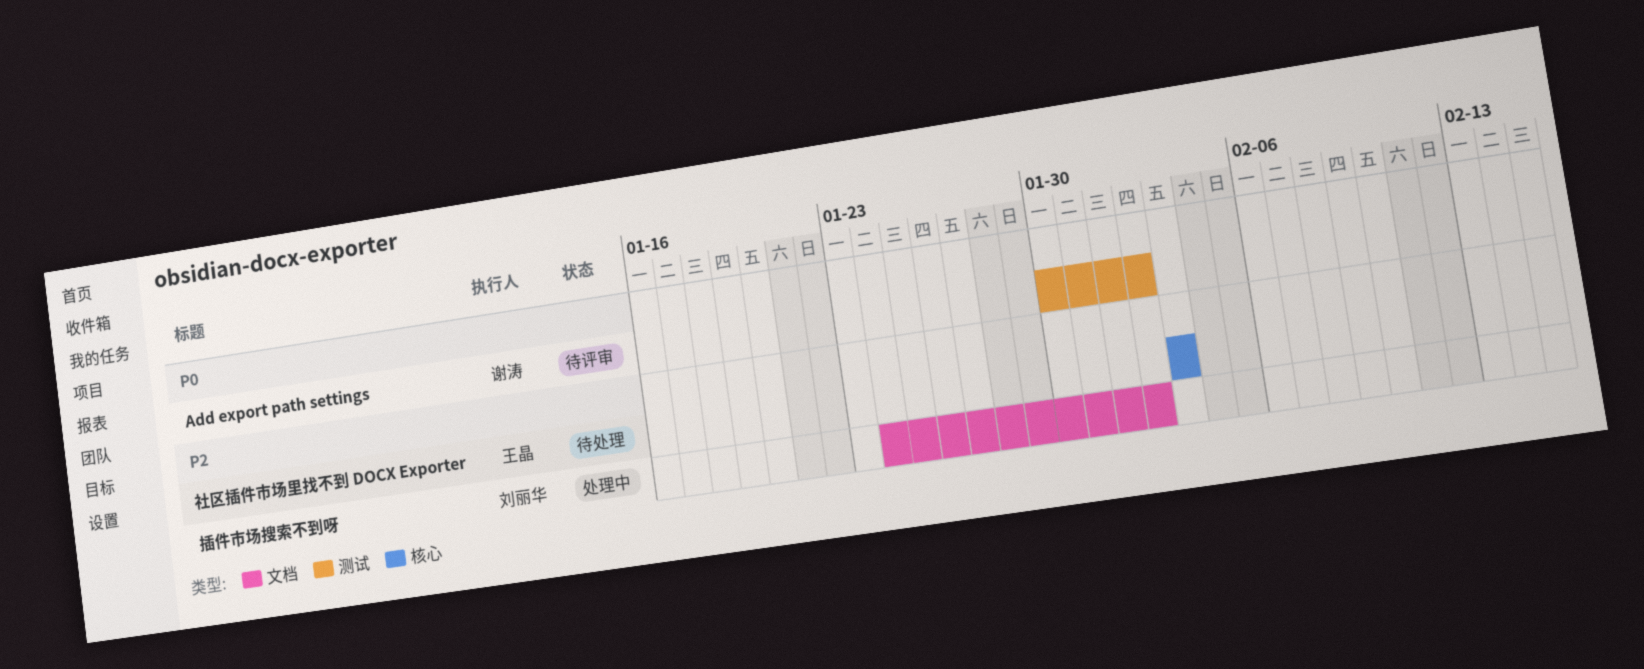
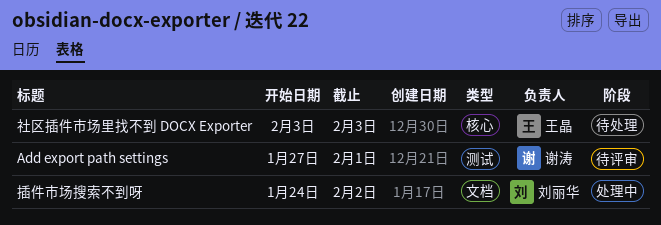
Add export path settings, start: Jan 30 -> Jan 27
Add export path settings, due: Feb 2 -> Feb 1

